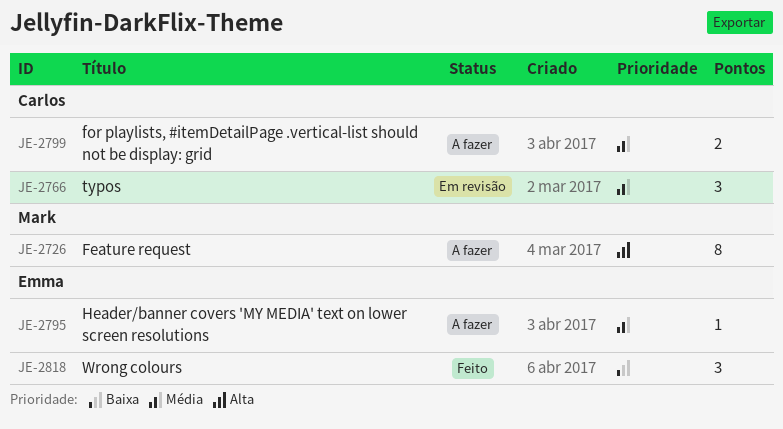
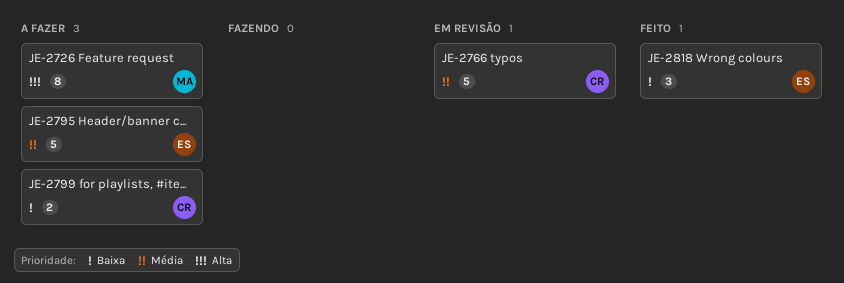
JE-2766, estimate: 3 -> 5
JE-2795, estimate: 1 -> 5
JE-2799, priority: Média -> Baixa

